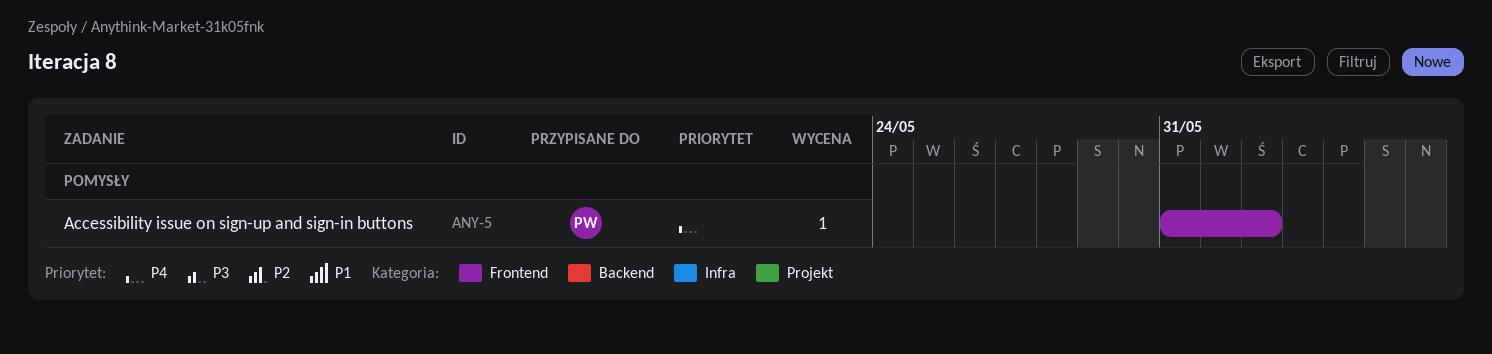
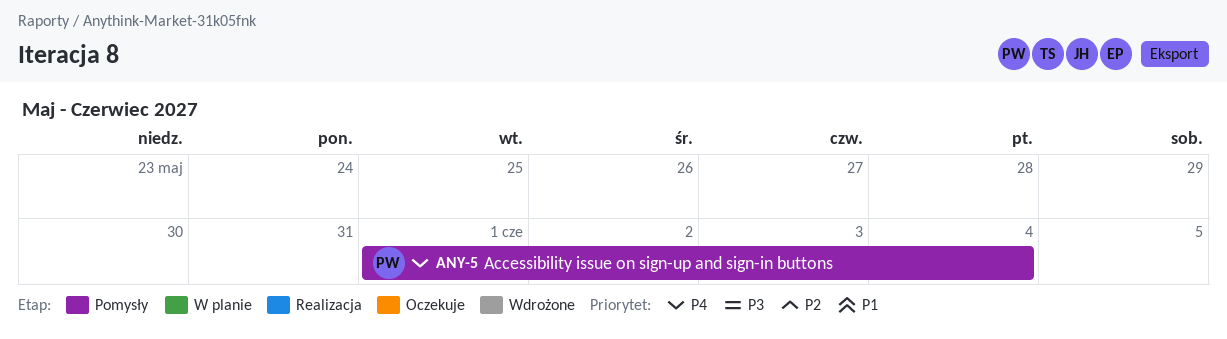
ANY-5, start: May 31 -> Jun 1
ANY-5, due: Jun 2 -> Jun 4

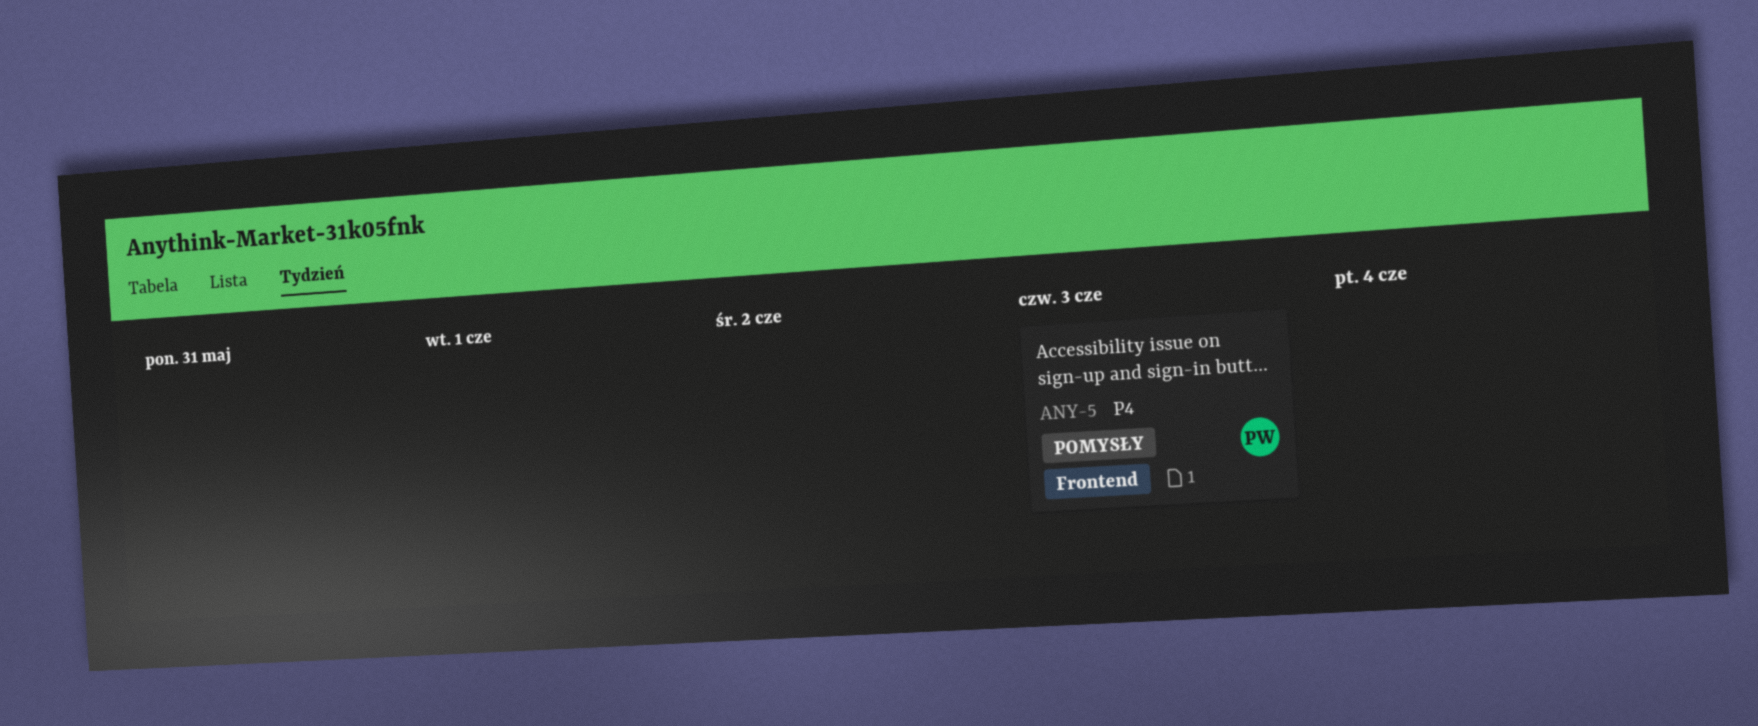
ANY-5, due: Jun 4 -> Jun 3

